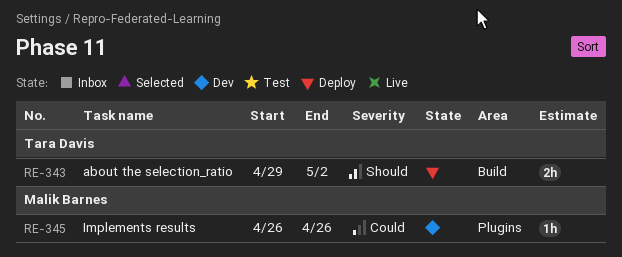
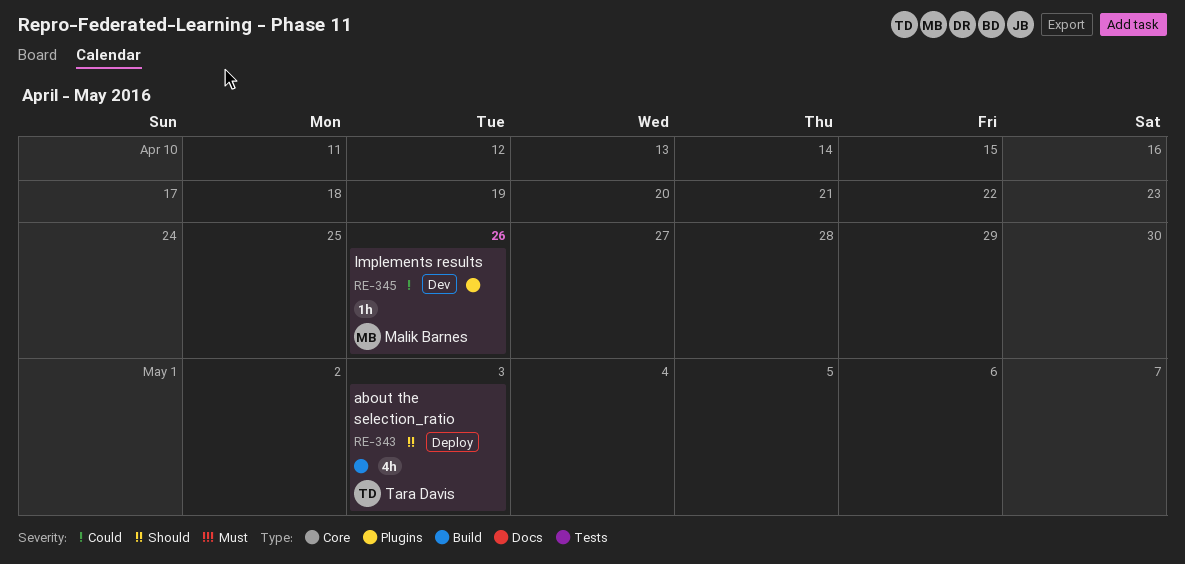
RE-343, estimate: 2h -> 4h
RE-343, due: May 2 -> May 3

